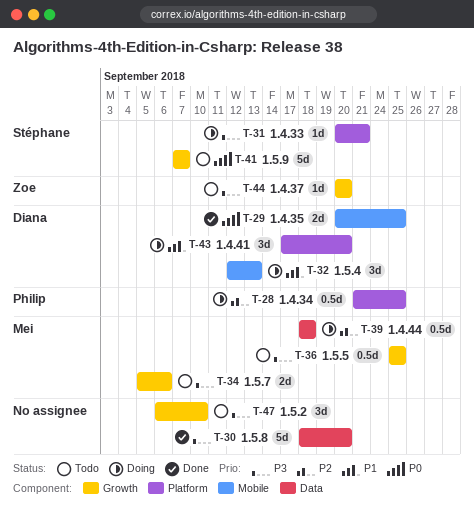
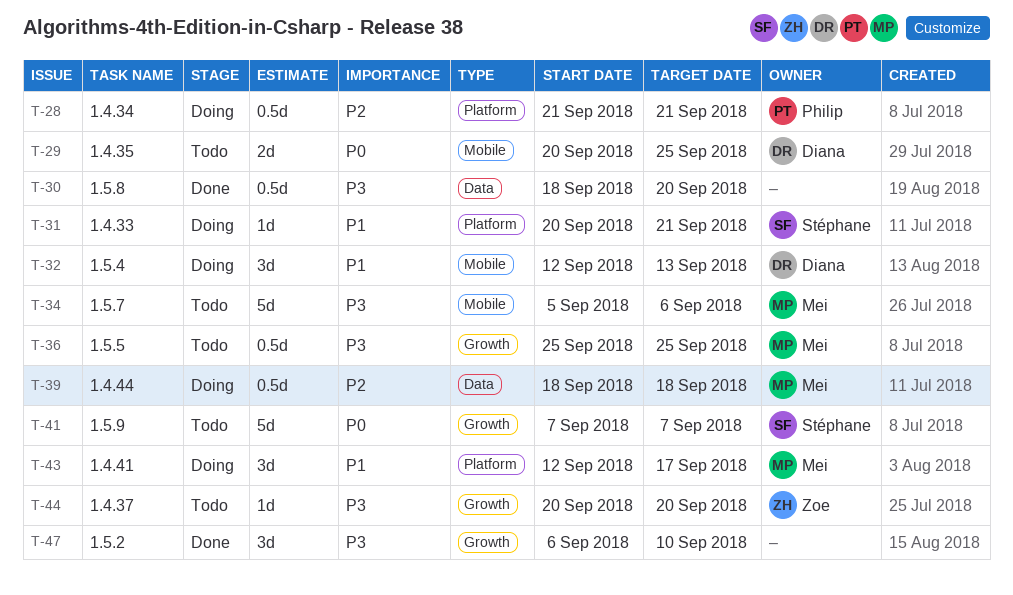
T-28, due: Sep 25 -> Sep 21
T-29, status: Done -> Todo
T-30, estimate: 5d -> 0.5d
T-31, priority: P3 -> P1
T-34, label: Growth -> Mobile
T-34, estimate: 2d -> 5d
T-43, owner: Diana -> Mei
T-43, start: Sep 17 -> Sep 12
T-43, due: Sep 20 -> Sep 17
T-47, status: Todo -> Done

